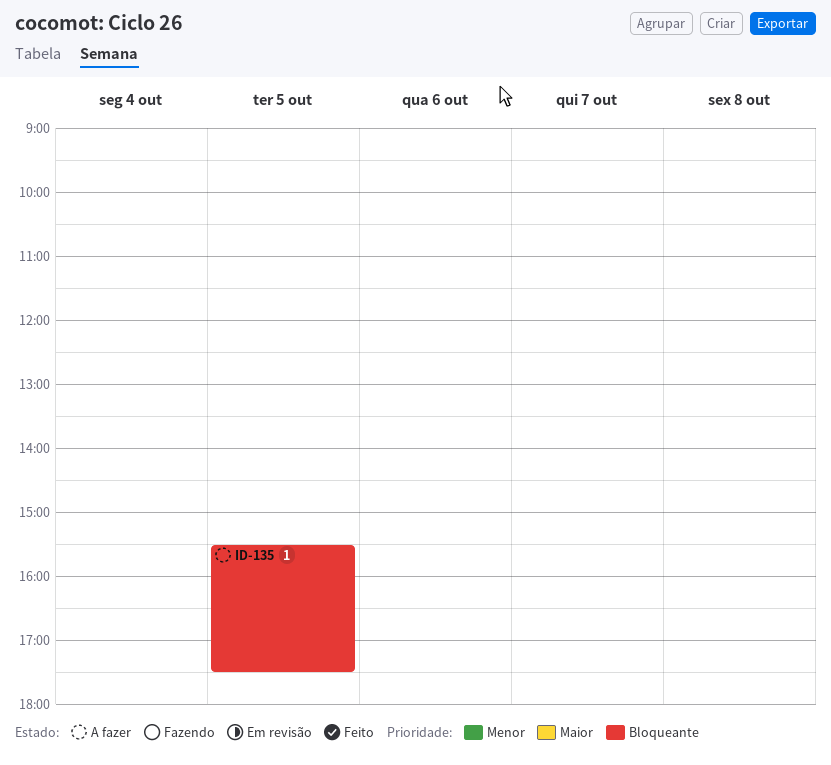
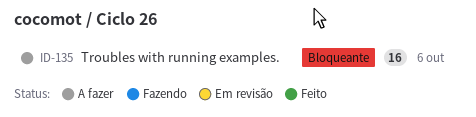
ID-135, estimate: 1 -> 16
ID-135, day: Oct 5 -> Oct 6

